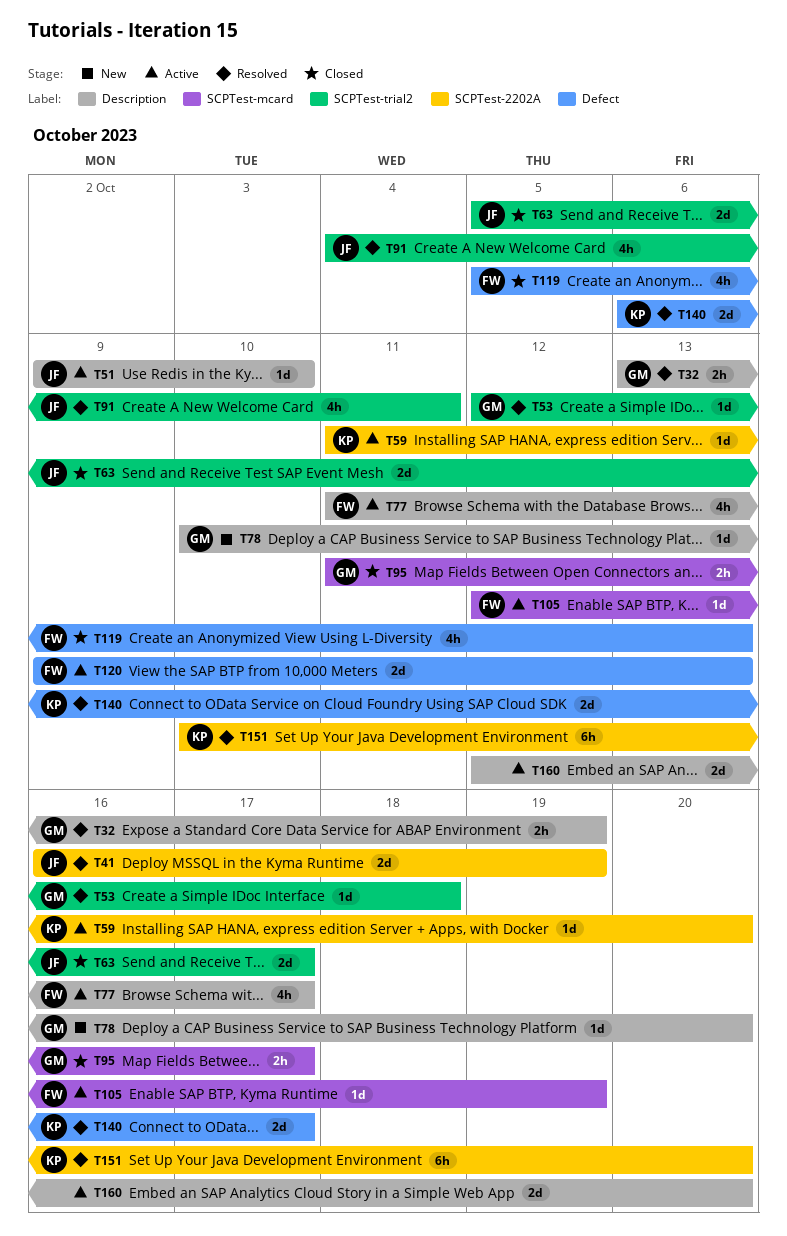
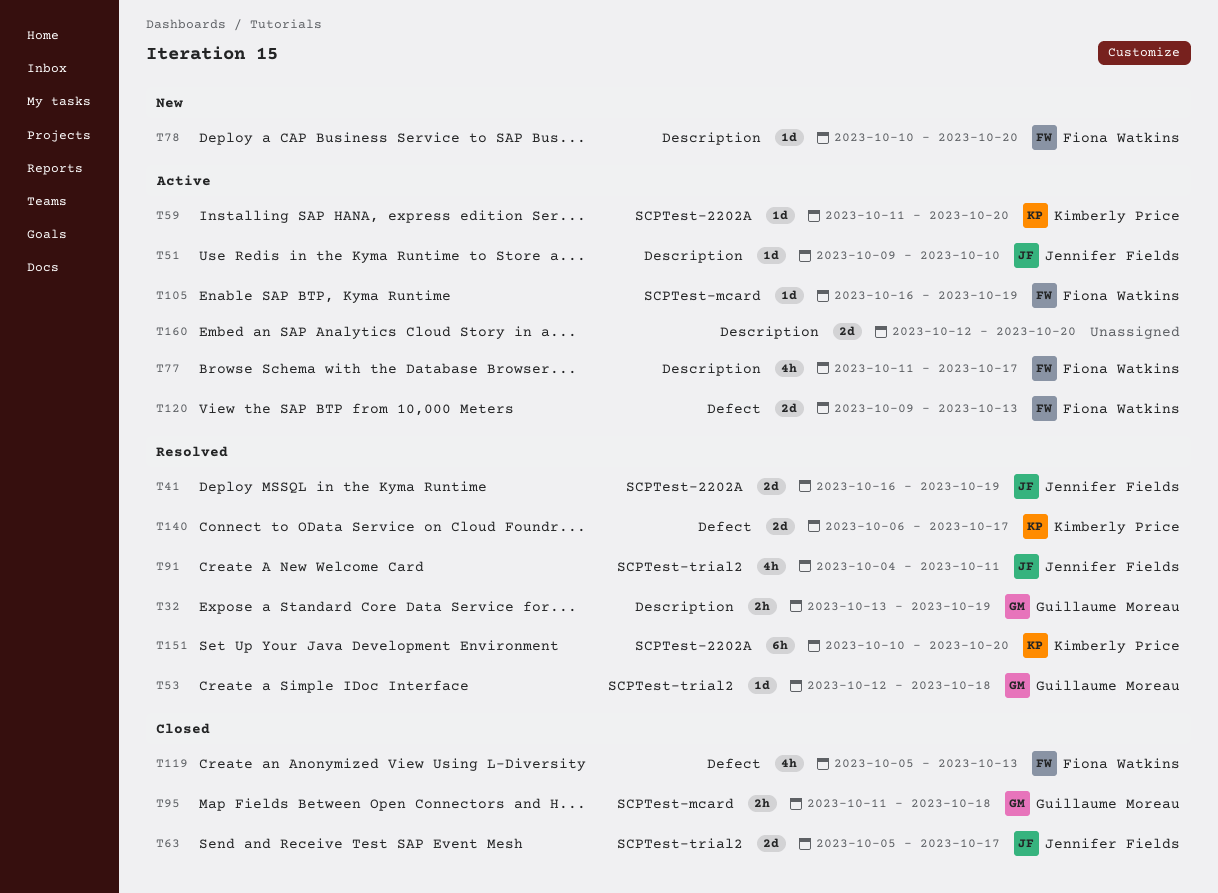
T78, owner: Guillaume Moreau -> Fiona Watkins
T95, due: Oct 17 -> Oct 18
T105, start: Oct 12 -> Oct 16

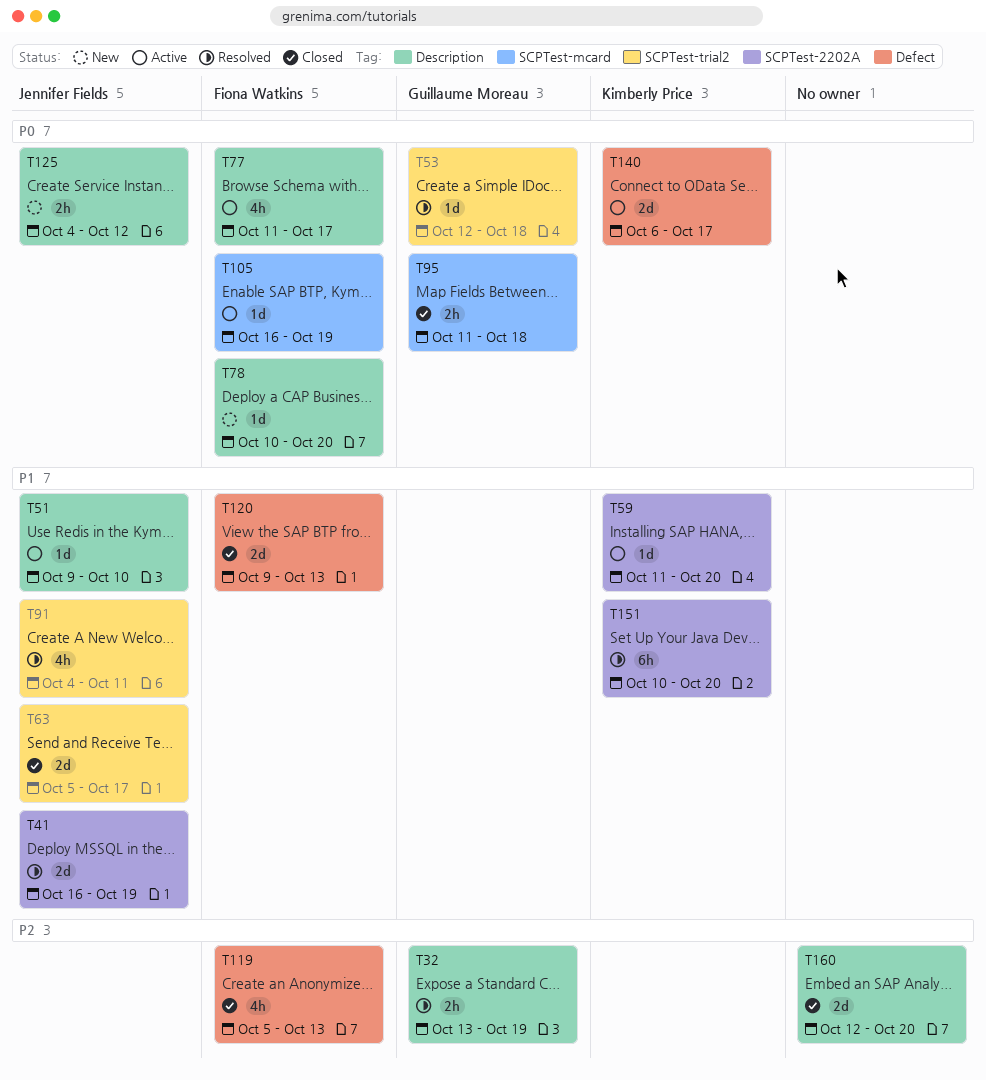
T120, status: Active -> Closed
T125: none -> present
T140, status: Resolved -> Active
T160, status: Active -> Closed

